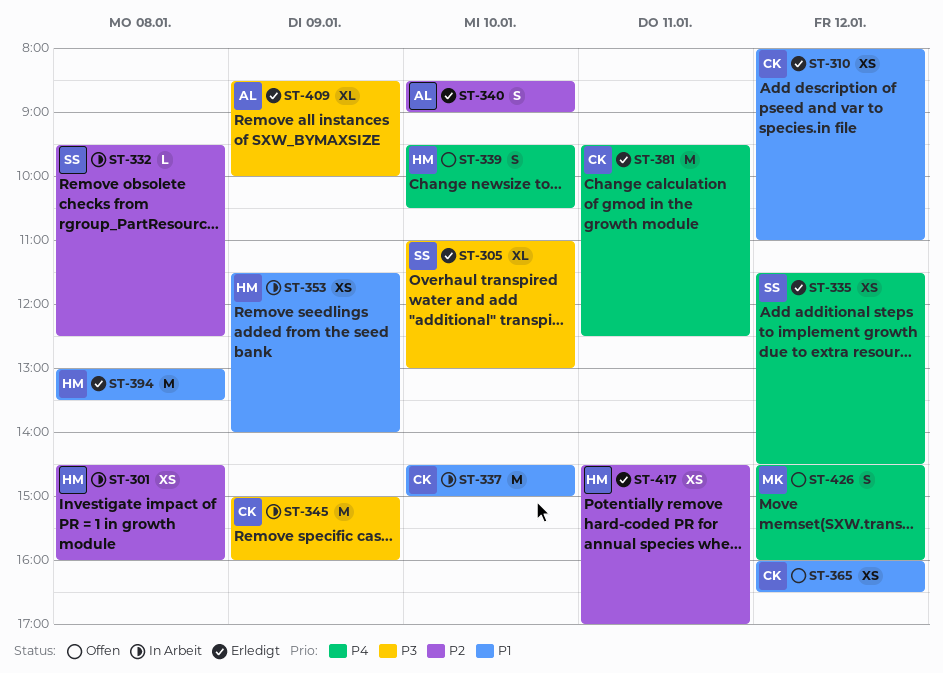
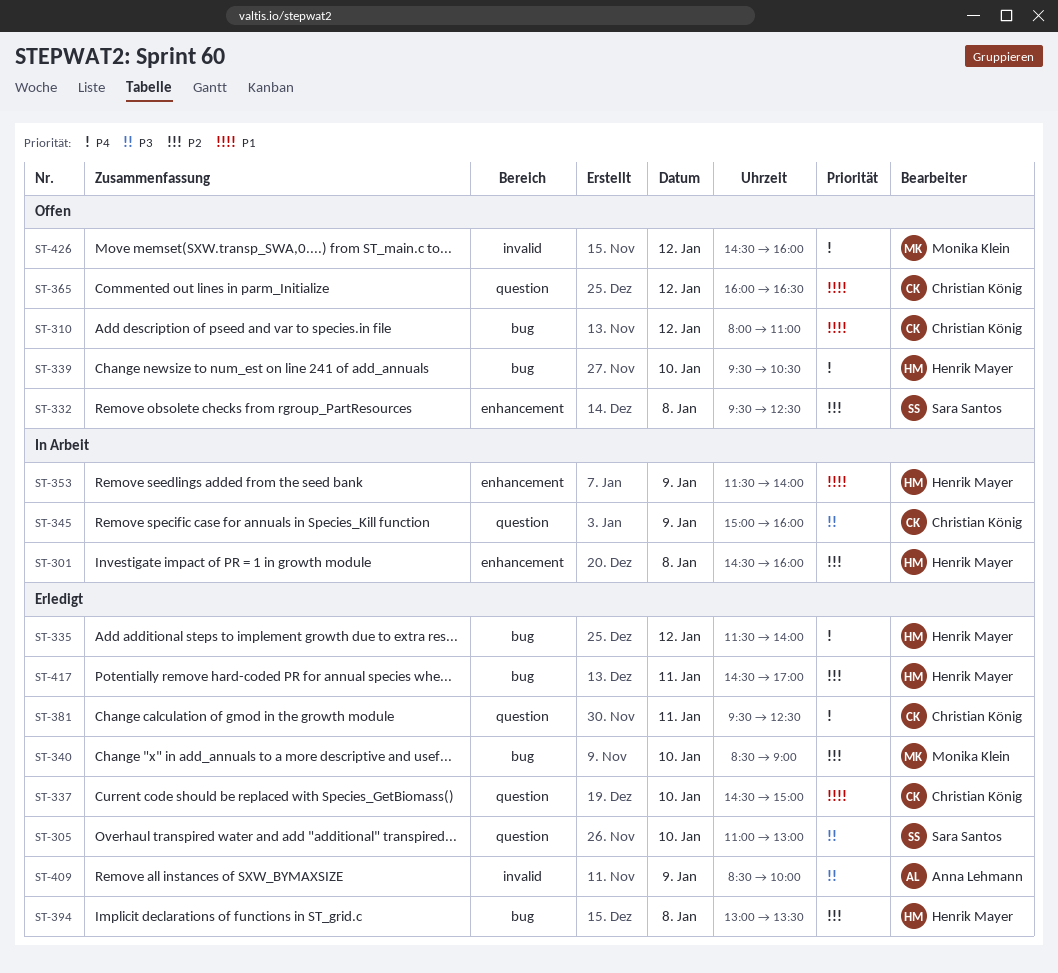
ST-310, status: Erledigt -> Offen
ST-332, status: In Arbeit -> Offen
ST-335, owner: Sara Santos -> Henrik Mayer
ST-335, ends: 14:30 -> 14:00
ST-337, status: In Arbeit -> Erledigt
ST-340, owner: Anna Lehmann -> Monika Klein
ST-394, priority: P1 -> P2

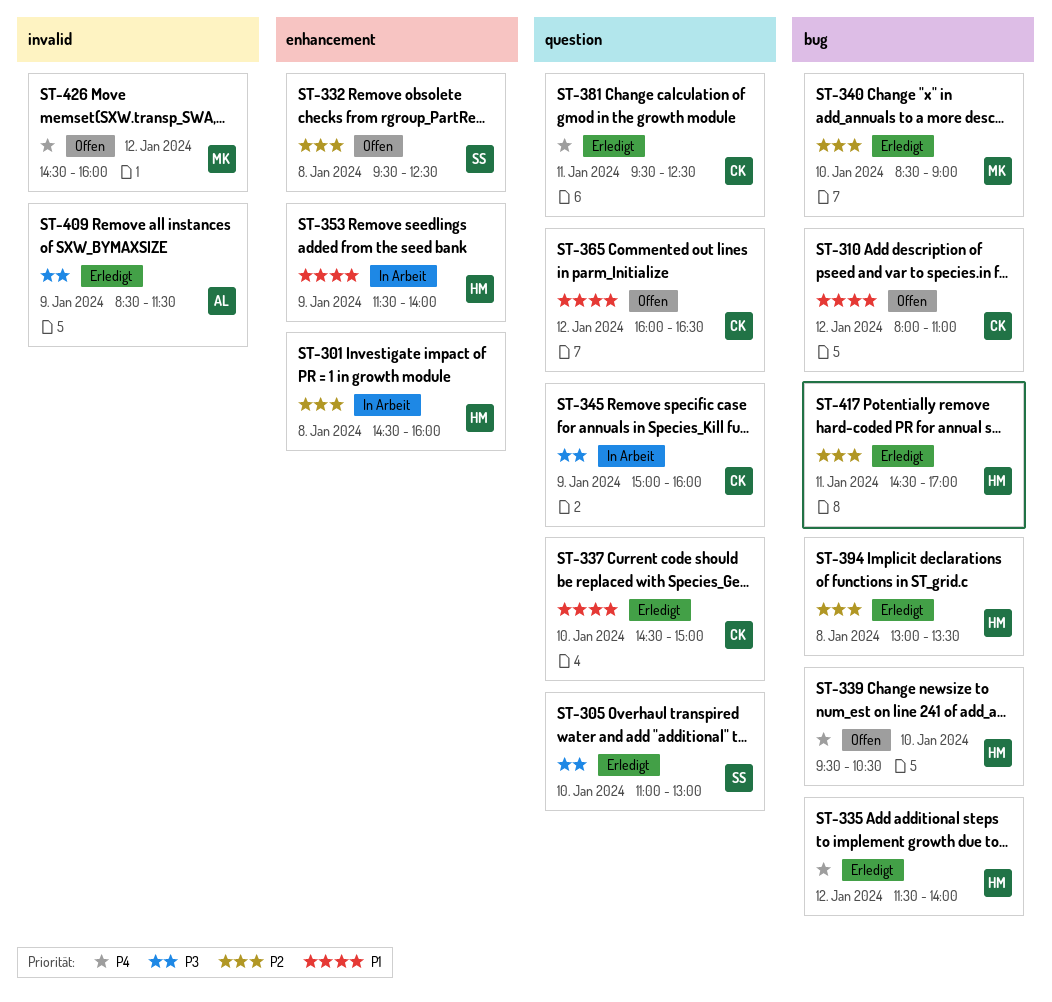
ST-409, ends: 10:00 -> 11:30

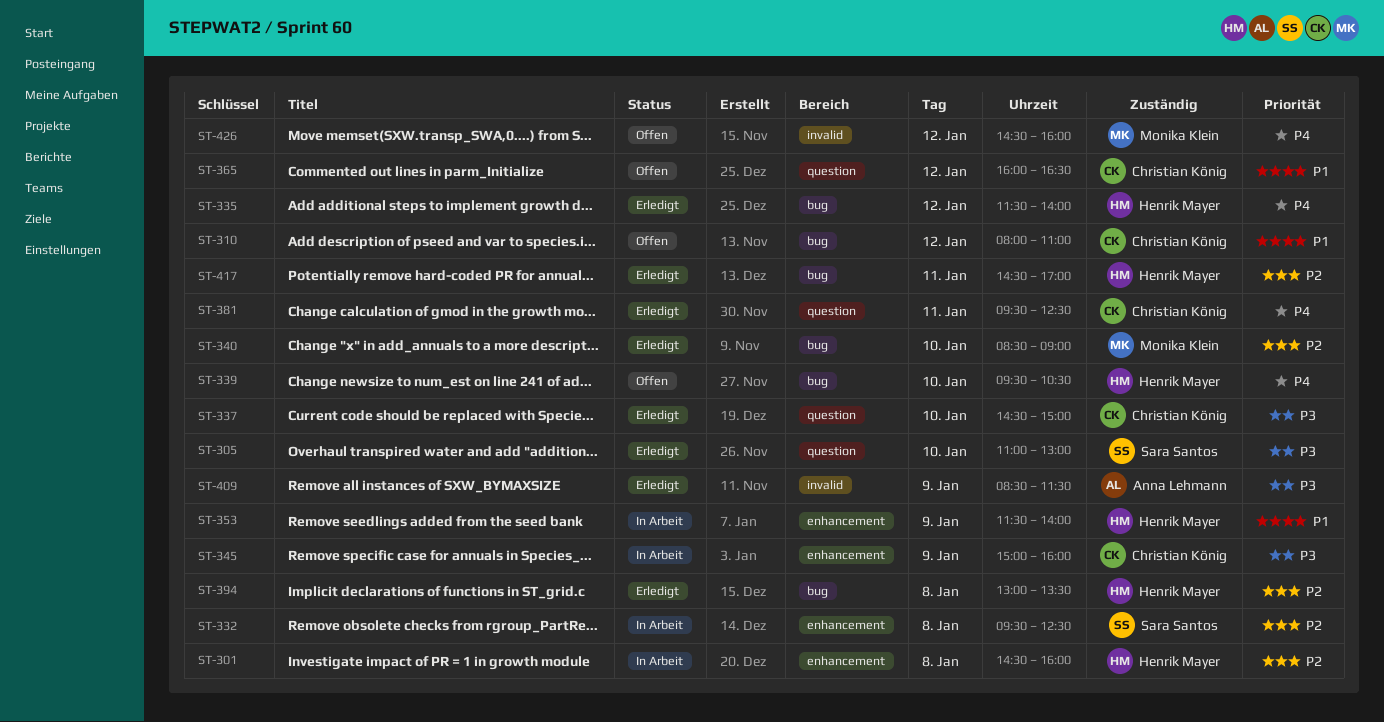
ST-332, status: Offen -> In Arbeit
ST-337, priority: P1 -> P3
ST-345, label: question -> enhancement

